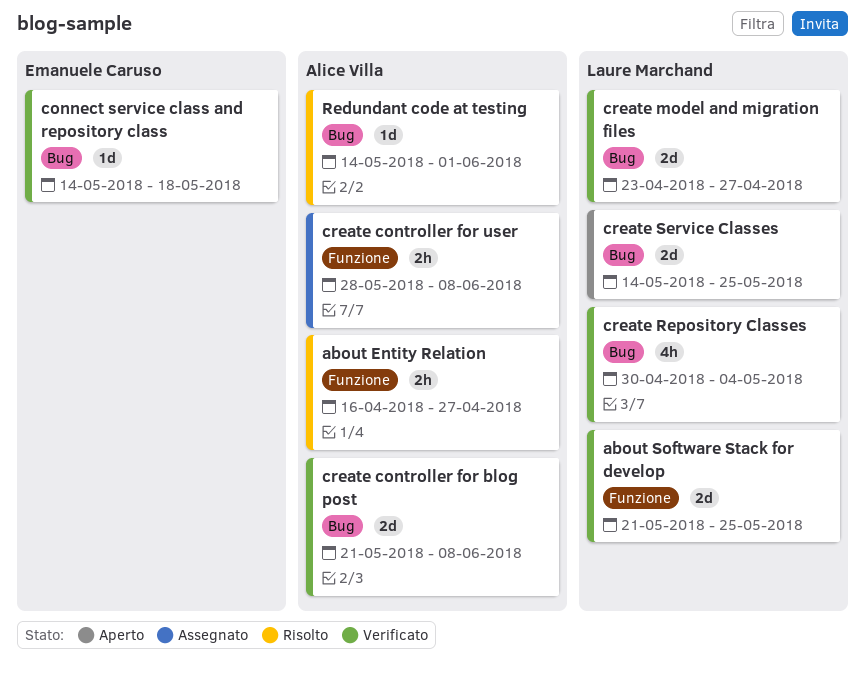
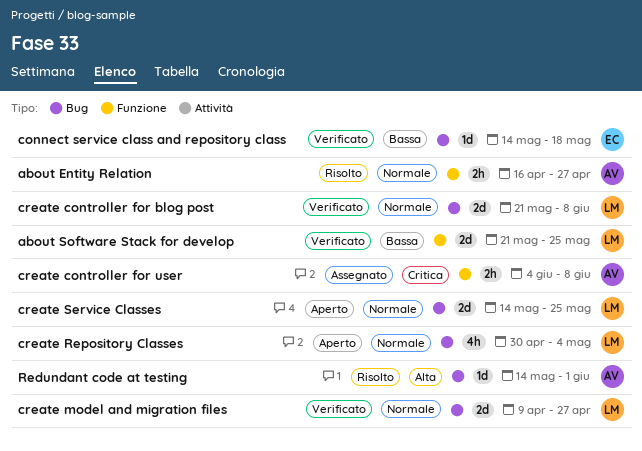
create controller for blog post, owner: Alice Villa -> Laure Marchand
create controller for user, start: May 28 -> Jun 4
create model and migration files, start: Apr 23 -> Apr 9
create Repository Classes, status: Verificato -> Aperto

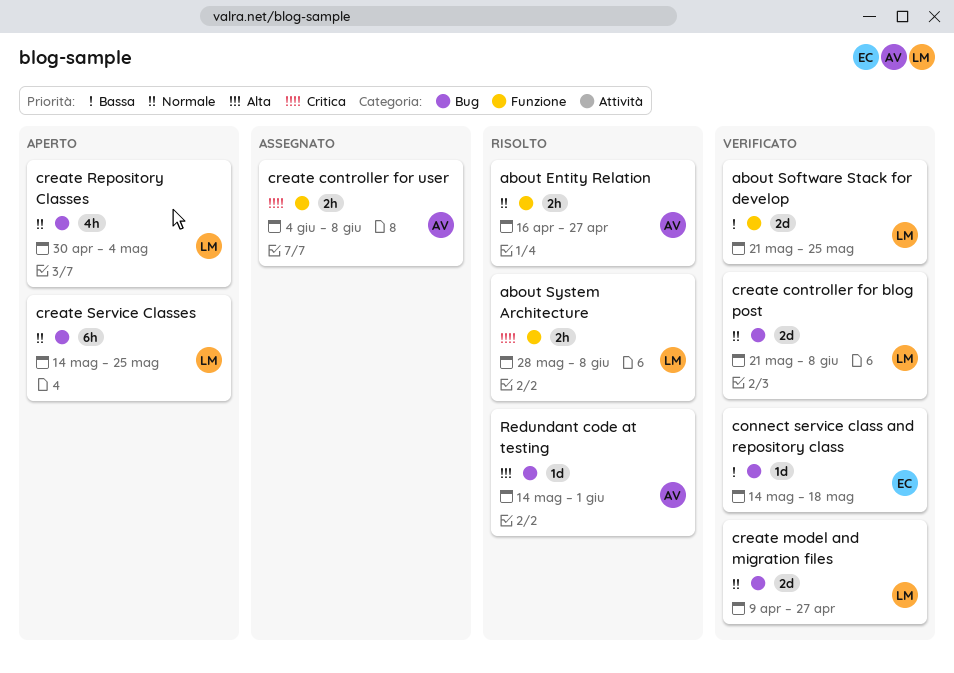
about System Architecture: none -> present
create Service Classes, estimate: 2d -> 6h

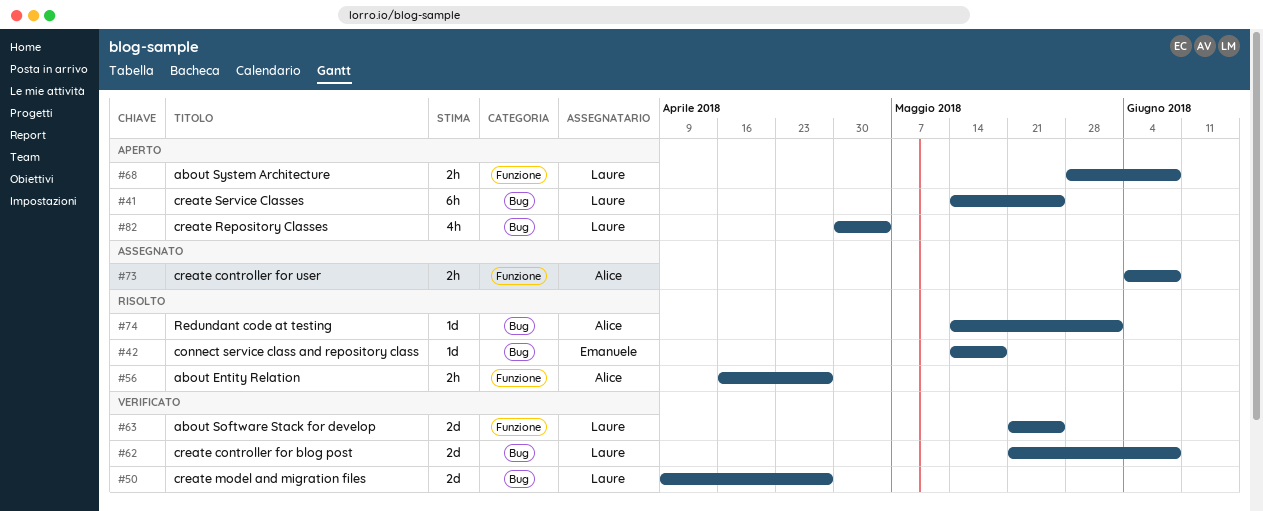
about System Architecture, status: Risolto -> Aperto
connect service class and repository class, status: Verificato -> Risolto

